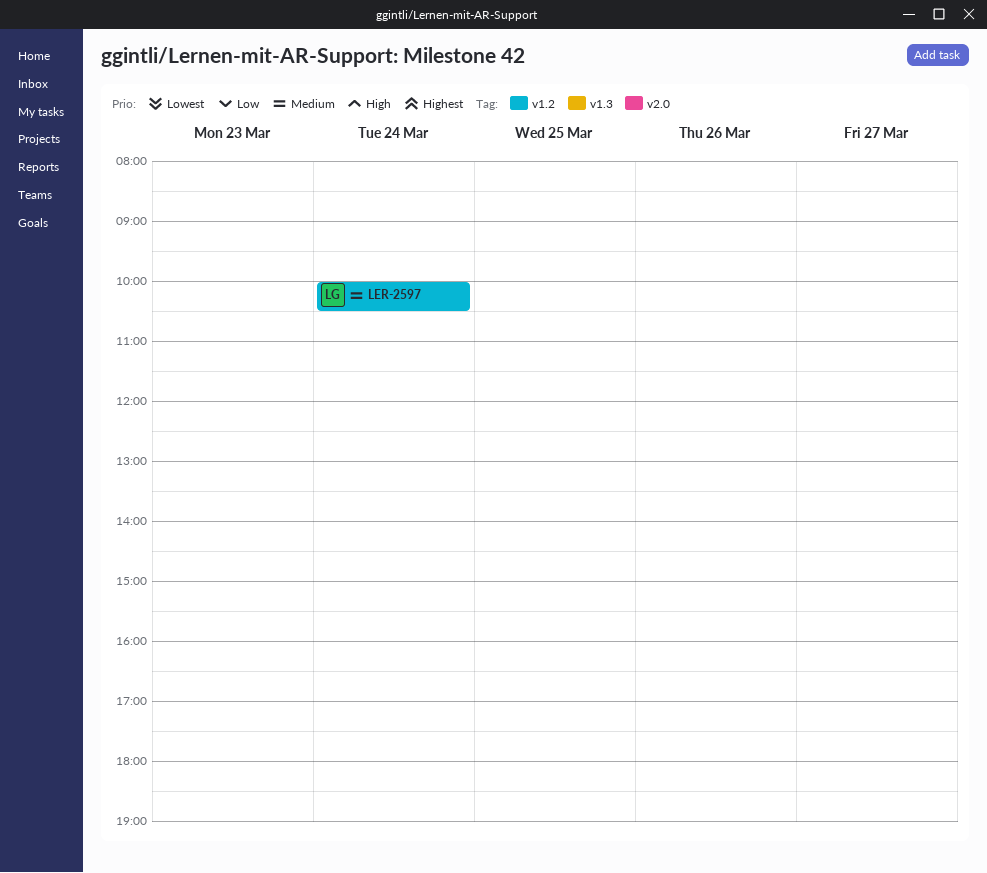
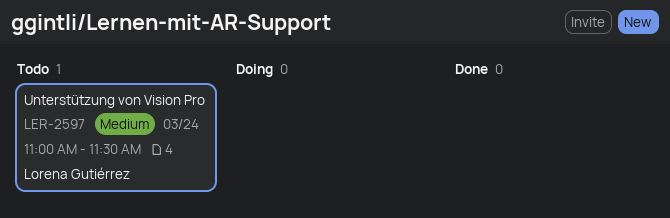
LER-2597, begins: 10:00 -> 11:00
LER-2597, ends: 10:30 -> 11:30

